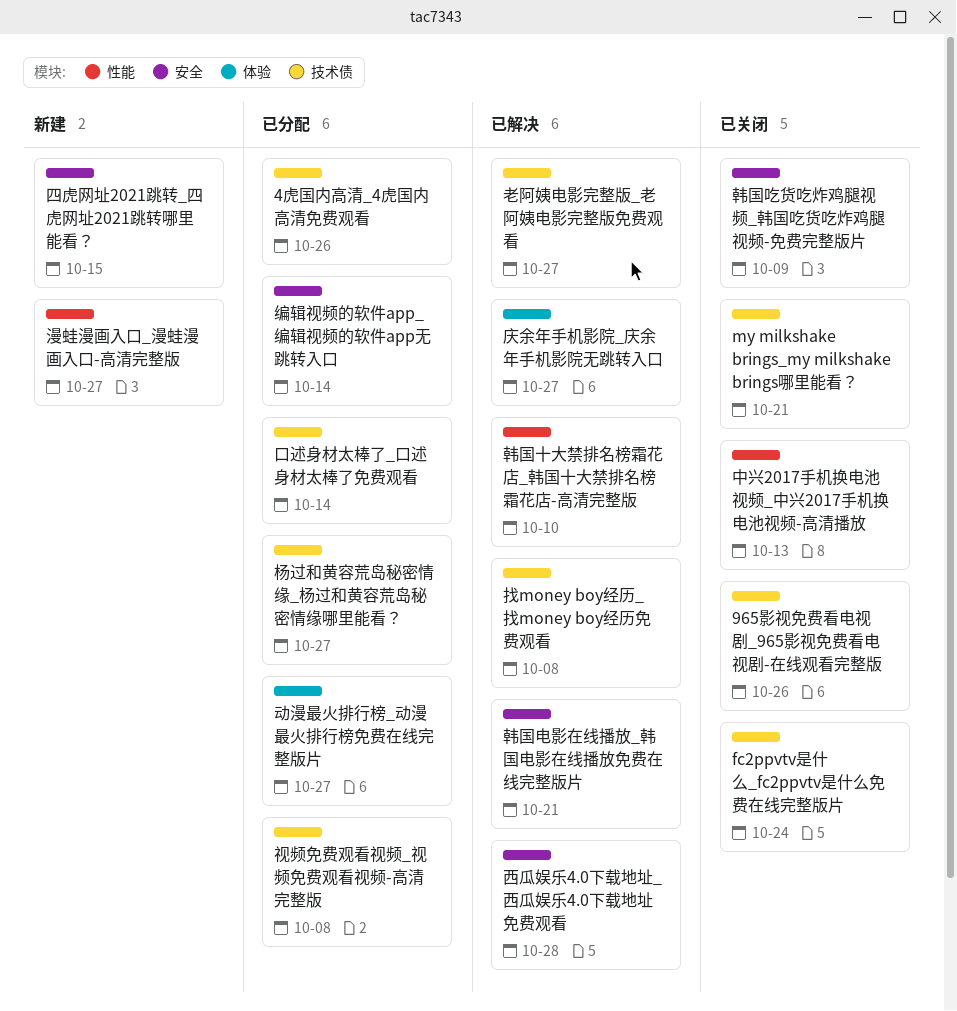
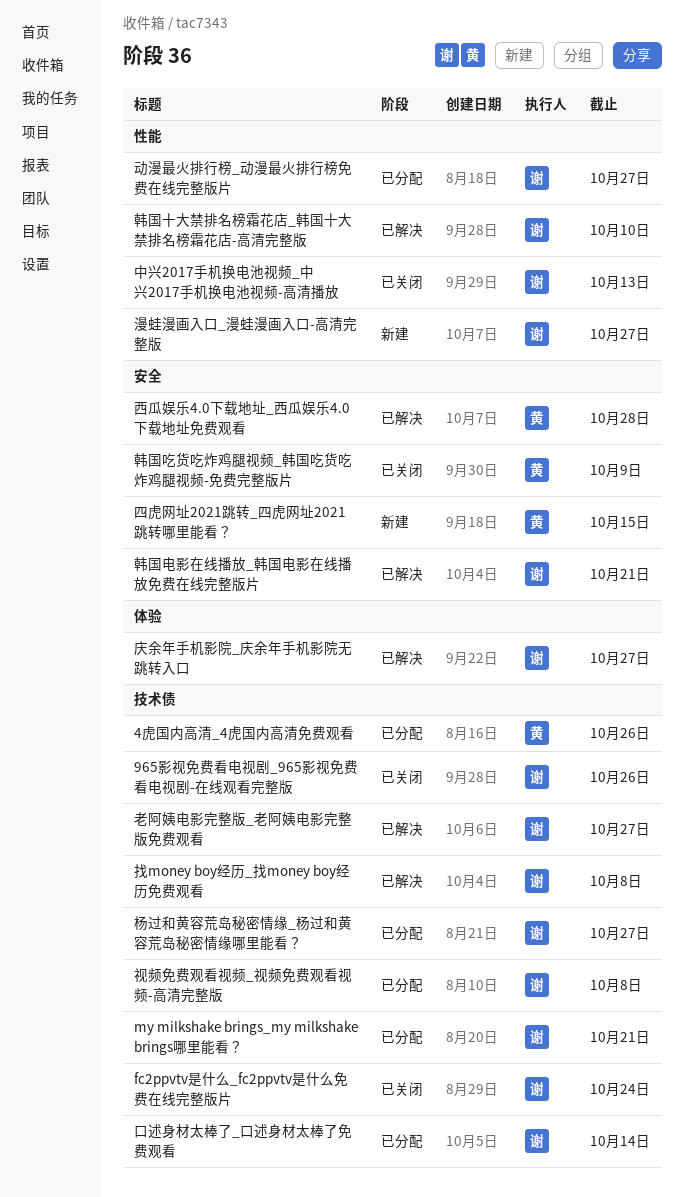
my milkshake brings_my milkshake brings哪里能看？, status: 已关闭 -> 已分配
动漫最火排行榜_动漫最火排行榜免费在线完整版片, label: 体验 -> 性能
编辑视频的软件app_编辑视频的软件app无跳转入口: present -> none

